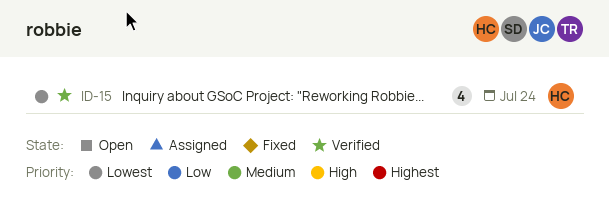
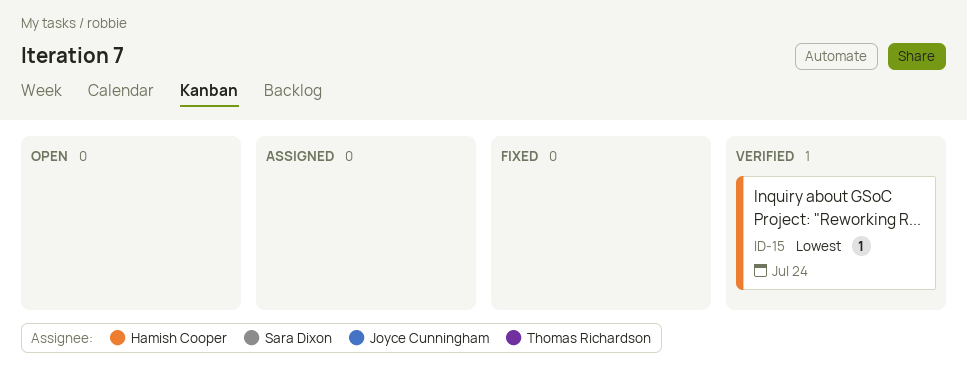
ID-15, estimate: 4 -> 1

